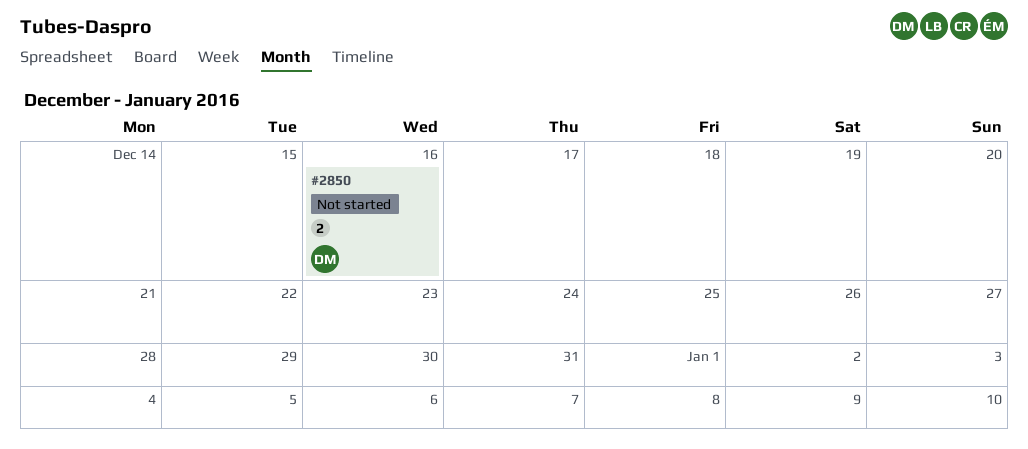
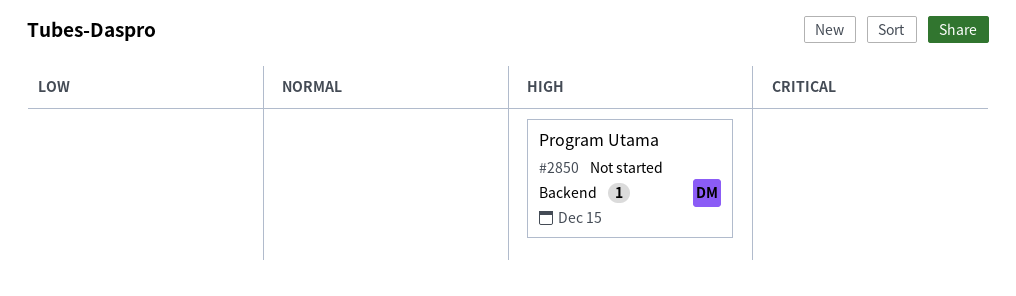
#2850, estimate: 2 -> 1
#2850, due: Dec 16 -> Dec 15

